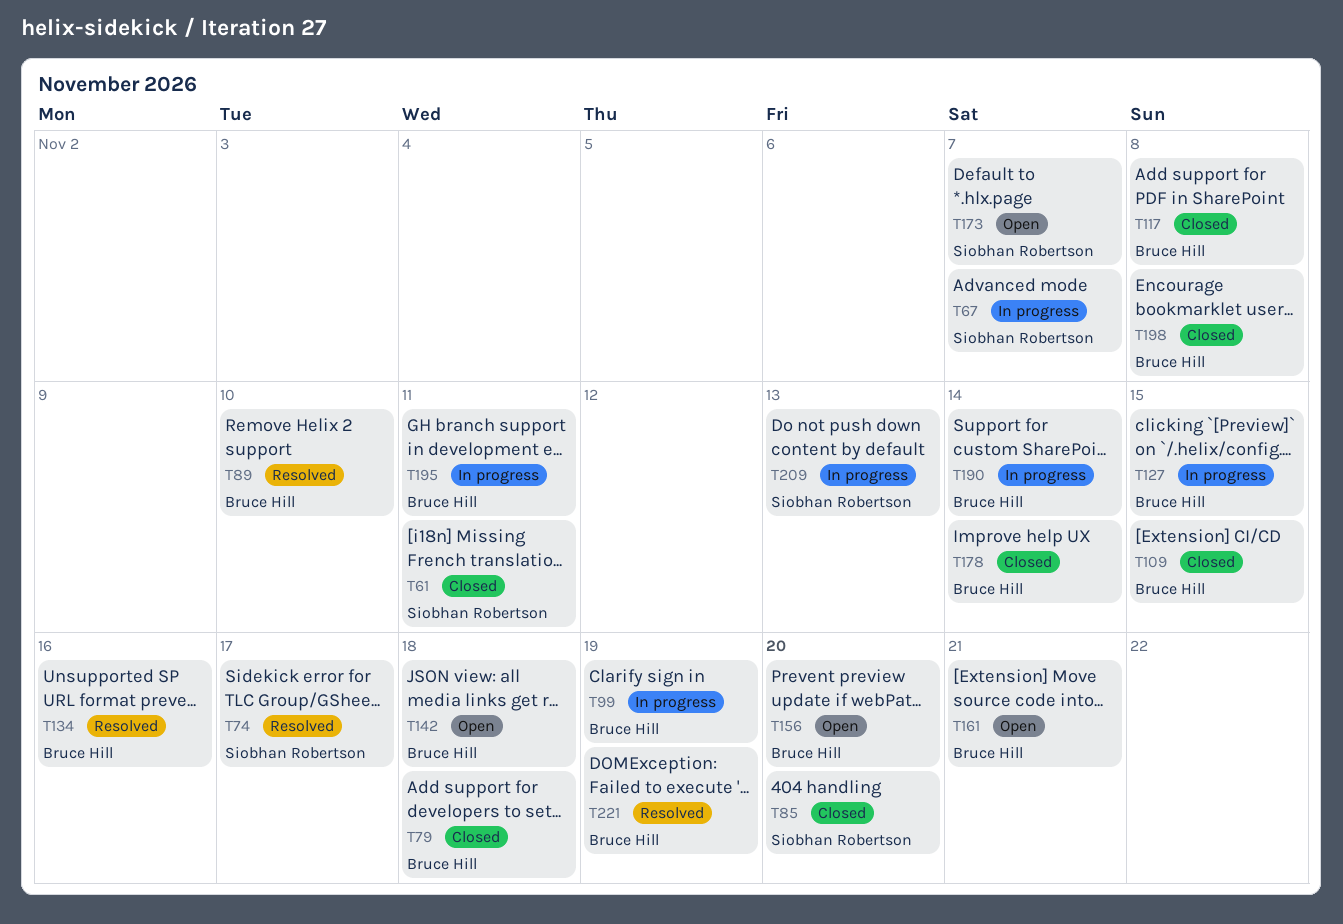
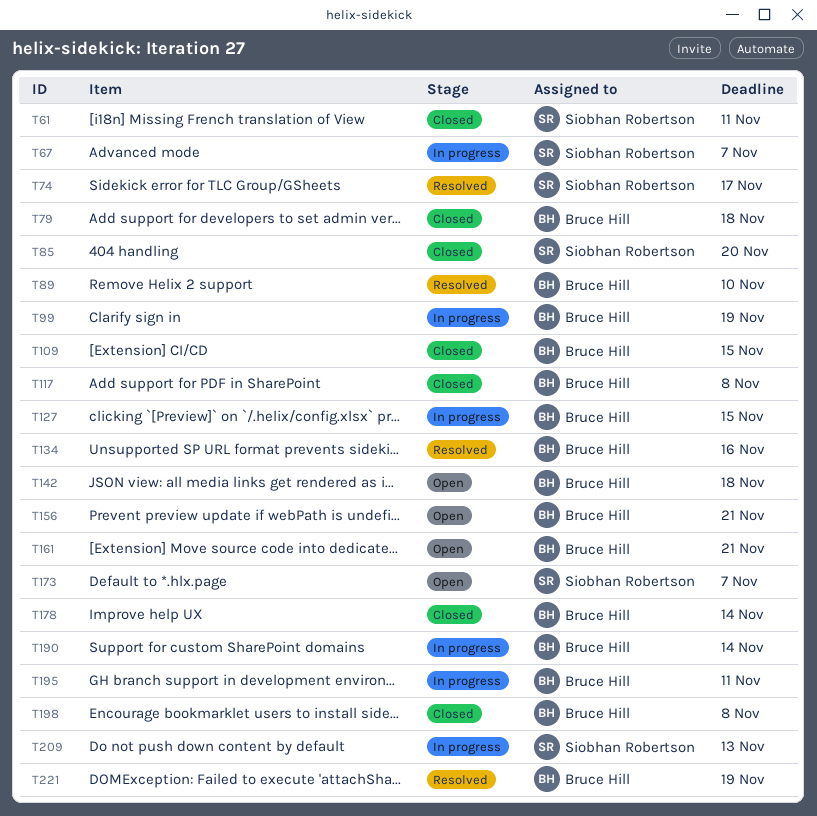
T156, due: Nov 20 -> Nov 21

